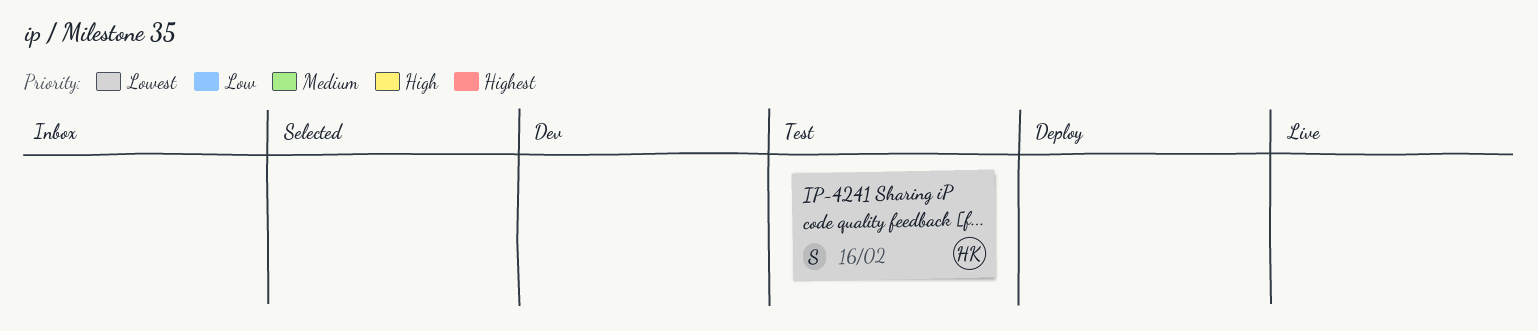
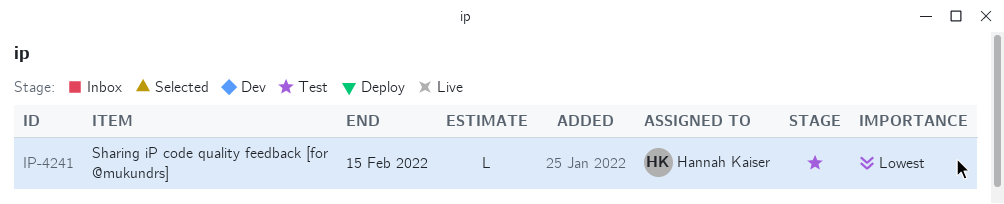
IP-4241, estimate: S -> L
IP-4241, due: Feb 16 -> Feb 15

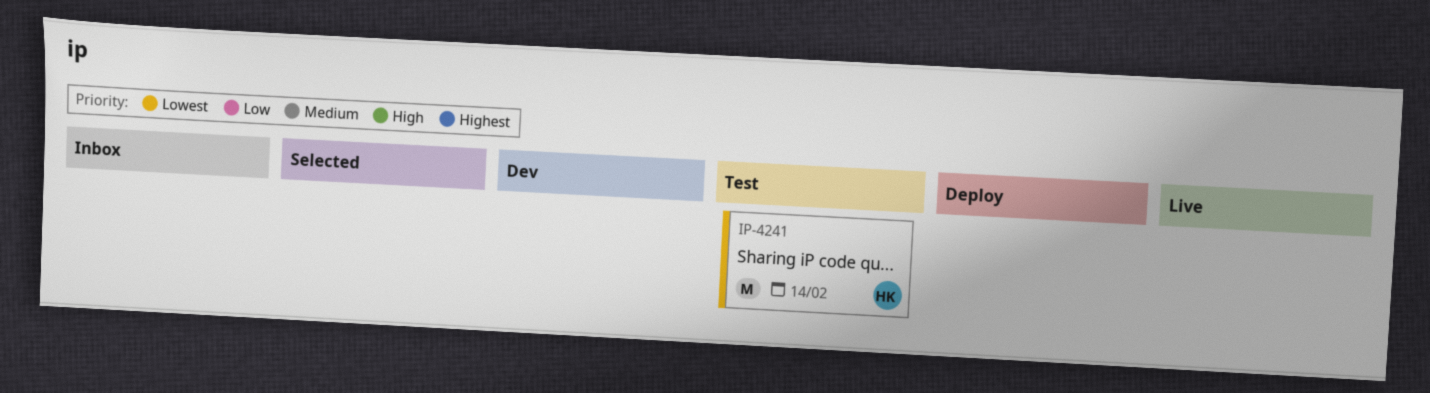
IP-4241, estimate: L -> M
IP-4241, due: Feb 15 -> Feb 14

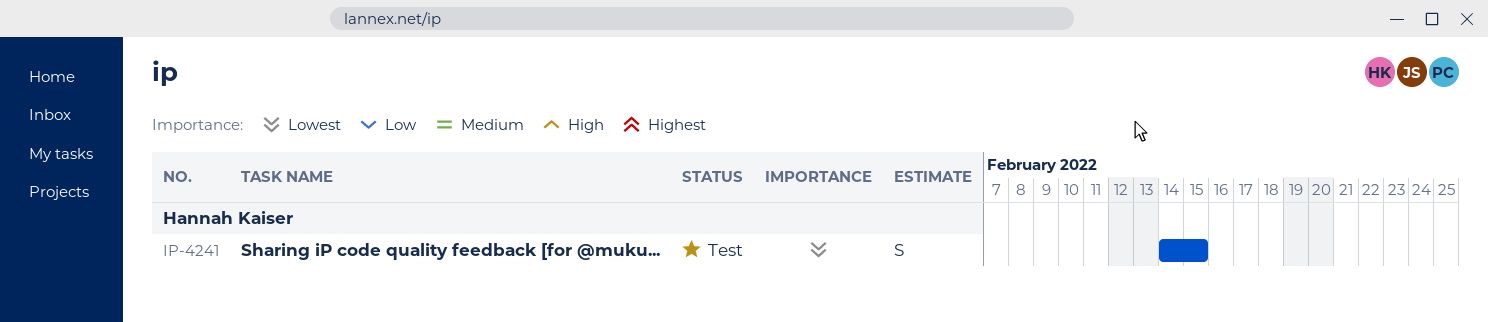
IP-4241, estimate: M -> S
IP-4241, due: Feb 14 -> Feb 15

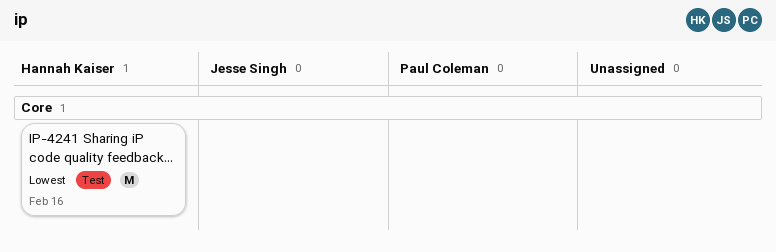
IP-4241, estimate: S -> M
IP-4241, due: Feb 15 -> Feb 16

